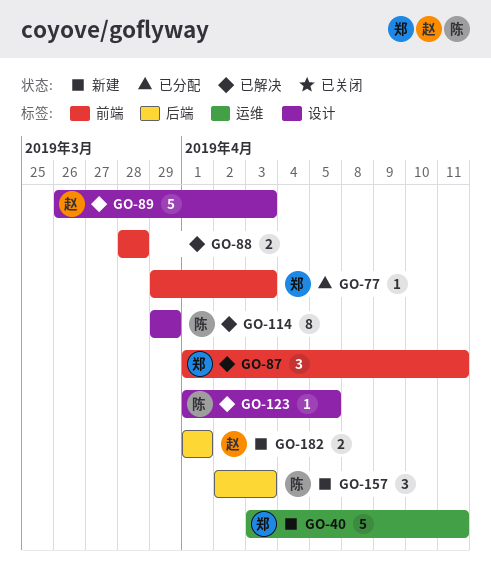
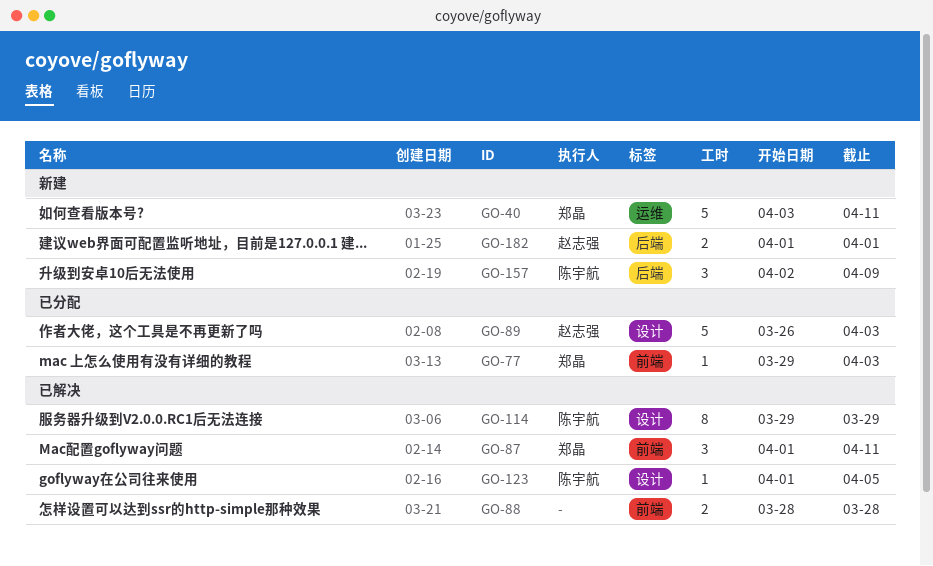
GO-89, status: 已解决 -> 已分配
GO-157, due: Apr 3 -> Apr 9

